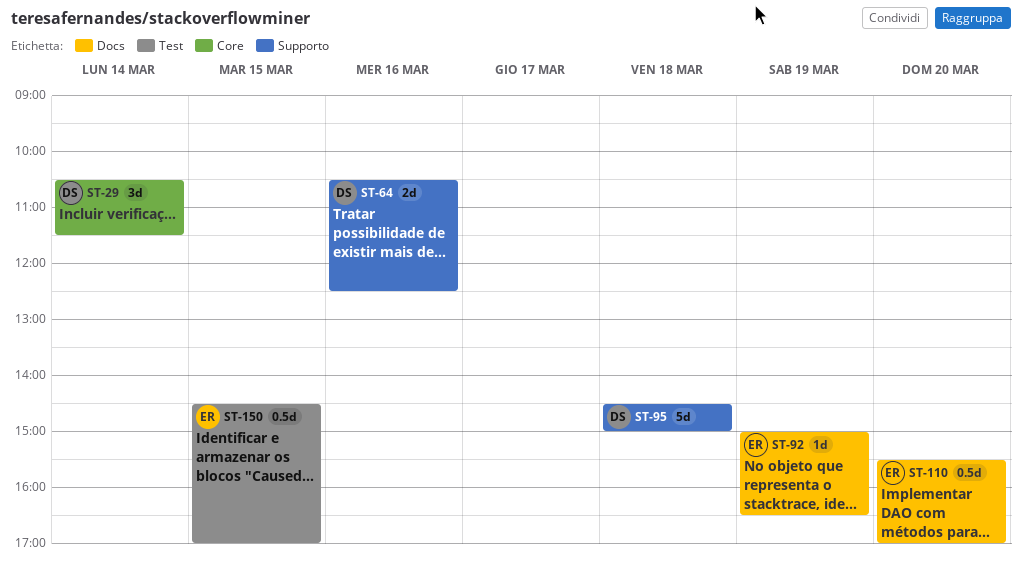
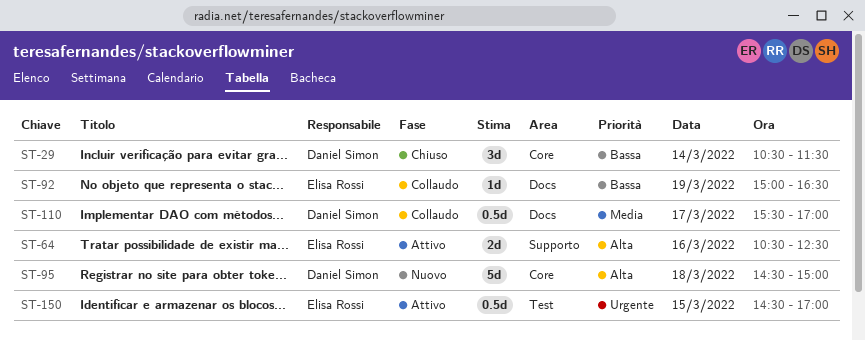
ST-64, owner: Daniel Simon -> Elisa Rossi
ST-95, label: Supporto -> Core
ST-110, owner: Elisa Rossi -> Daniel Simon
ST-110, day: Mar 20 -> Mar 17

